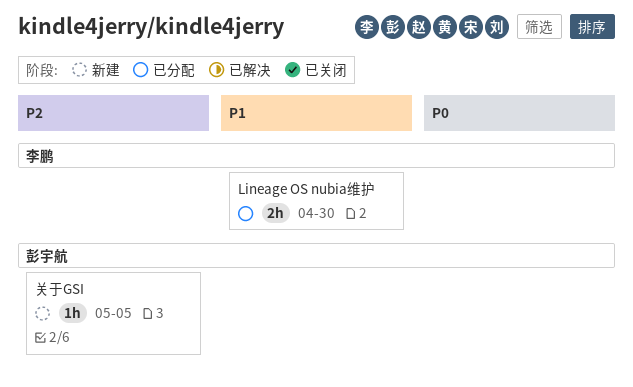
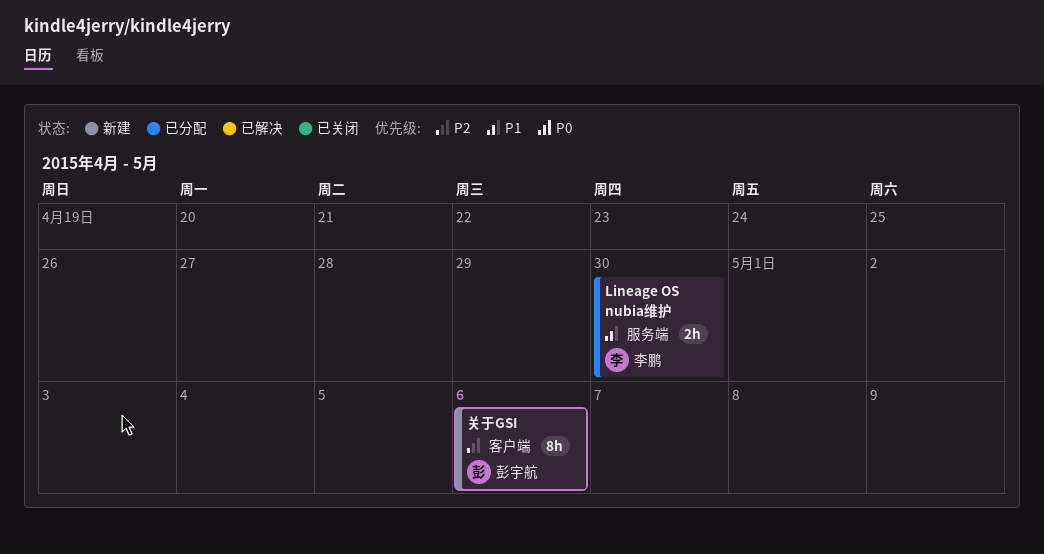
关于GSI, estimate: 1h -> 8h
关于GSI, due: May 5 -> May 6

